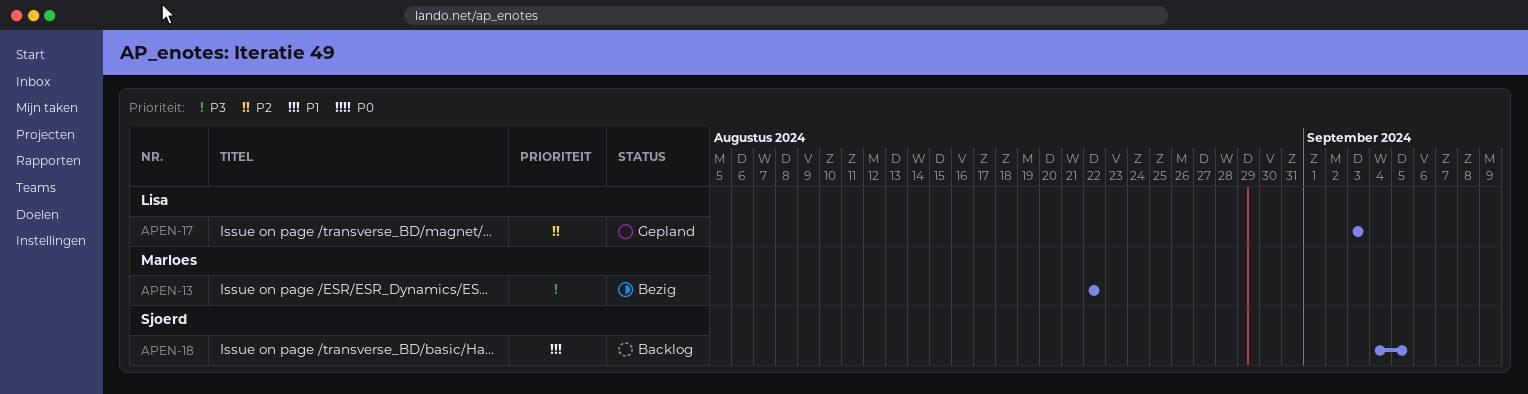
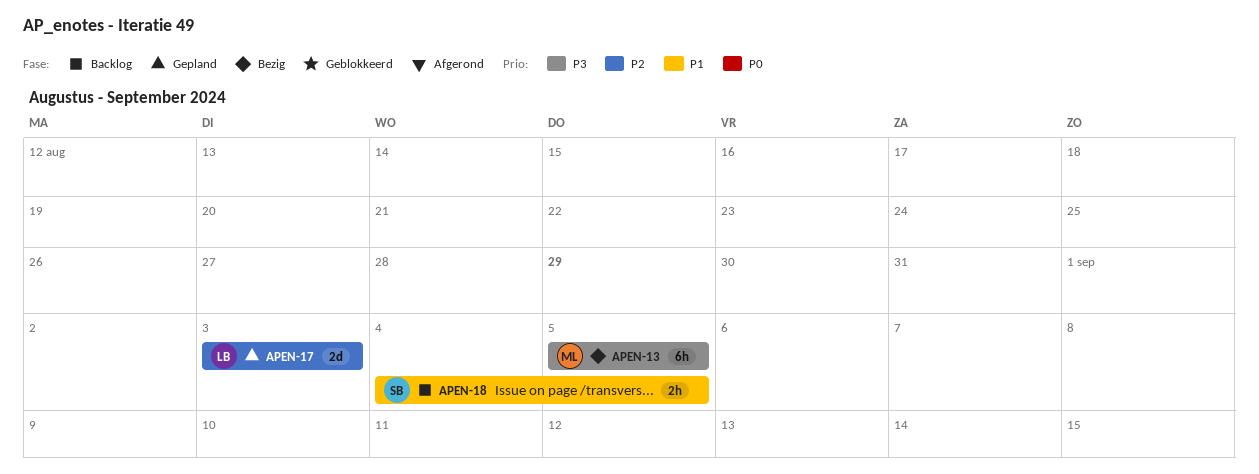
APEN-13, start: Aug 22 -> Sep 5
APEN-13, due: Aug 22 -> Sep 5

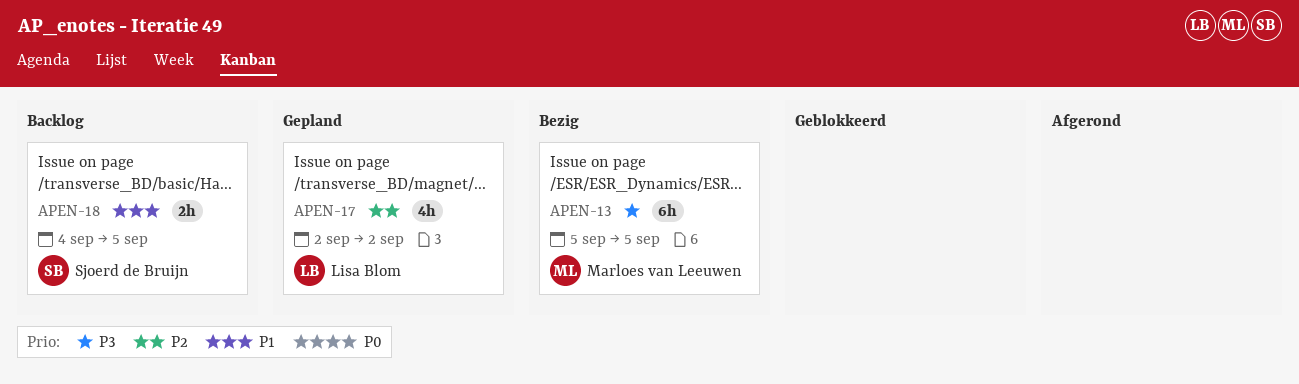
APEN-17, estimate: 2d -> 4h
APEN-17, start: Sep 3 -> Sep 2
APEN-17, due: Sep 3 -> Sep 2

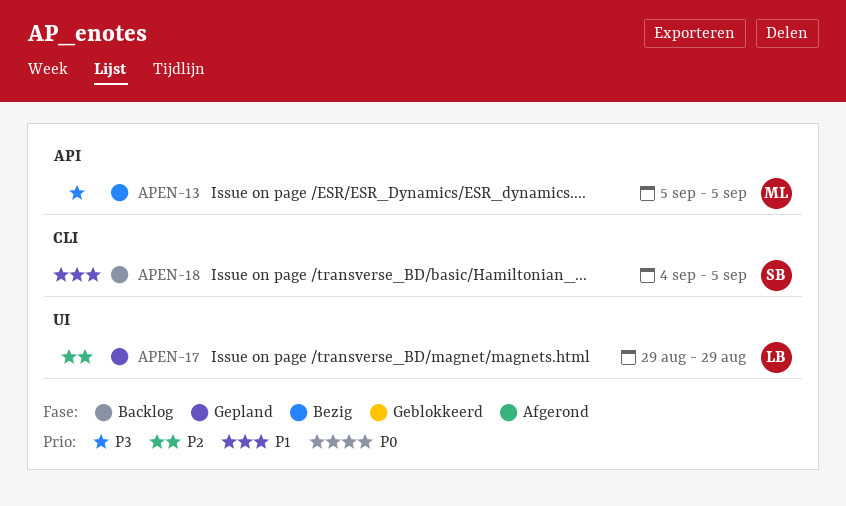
APEN-17, start: Sep 2 -> Aug 29
APEN-17, due: Sep 2 -> Aug 29

